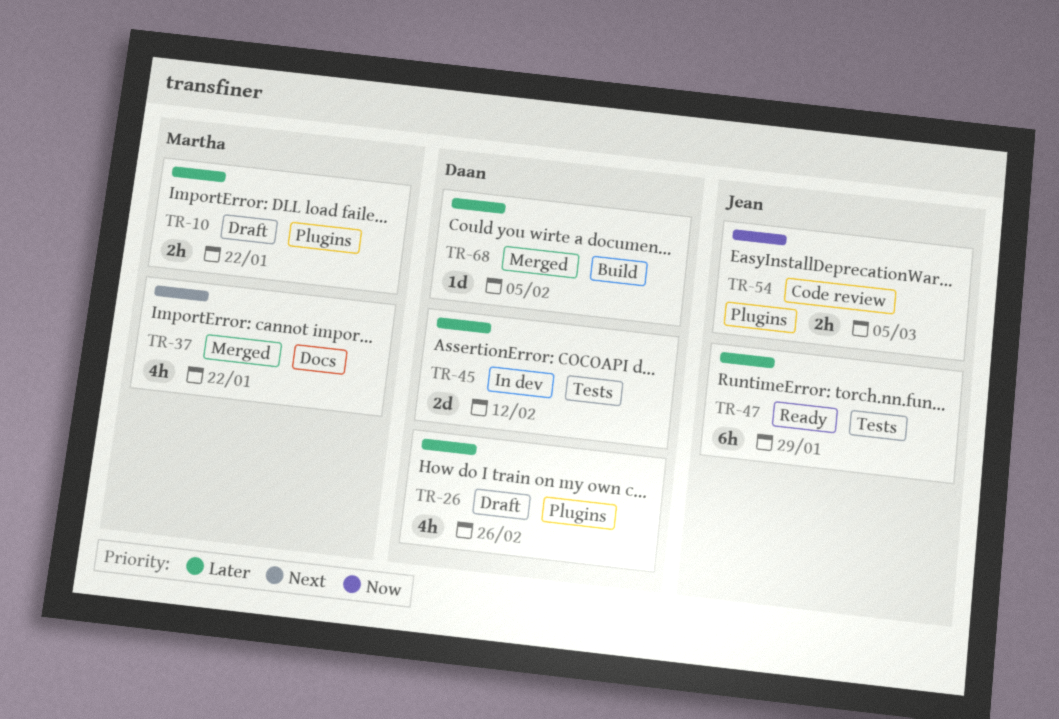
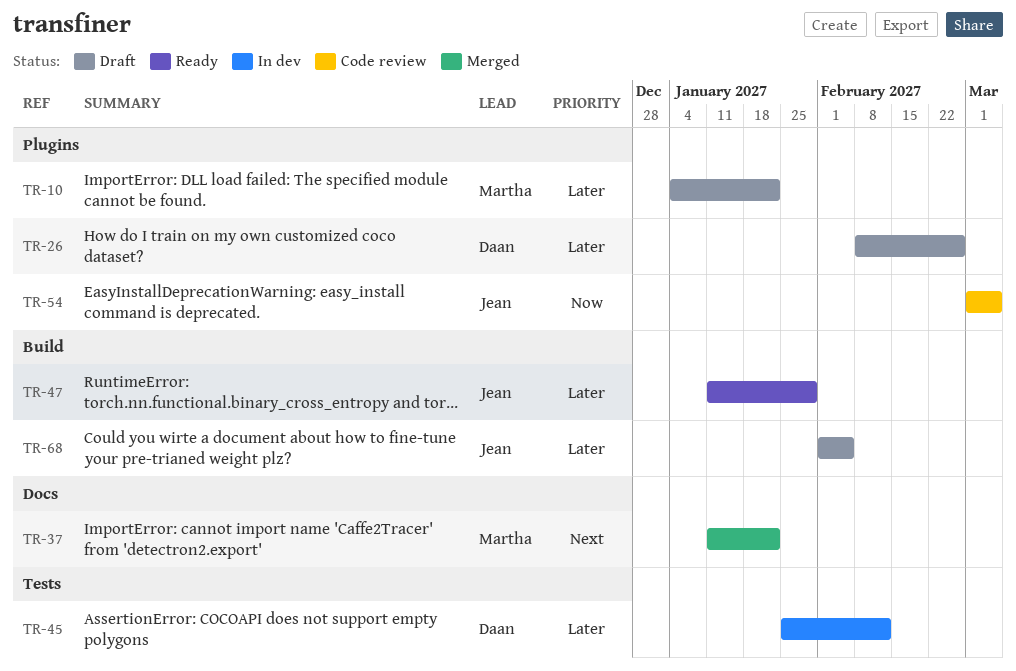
TR-47, label: Tests -> Build
TR-68, status: Merged -> Draft
TR-68, owner: Daan -> Jean

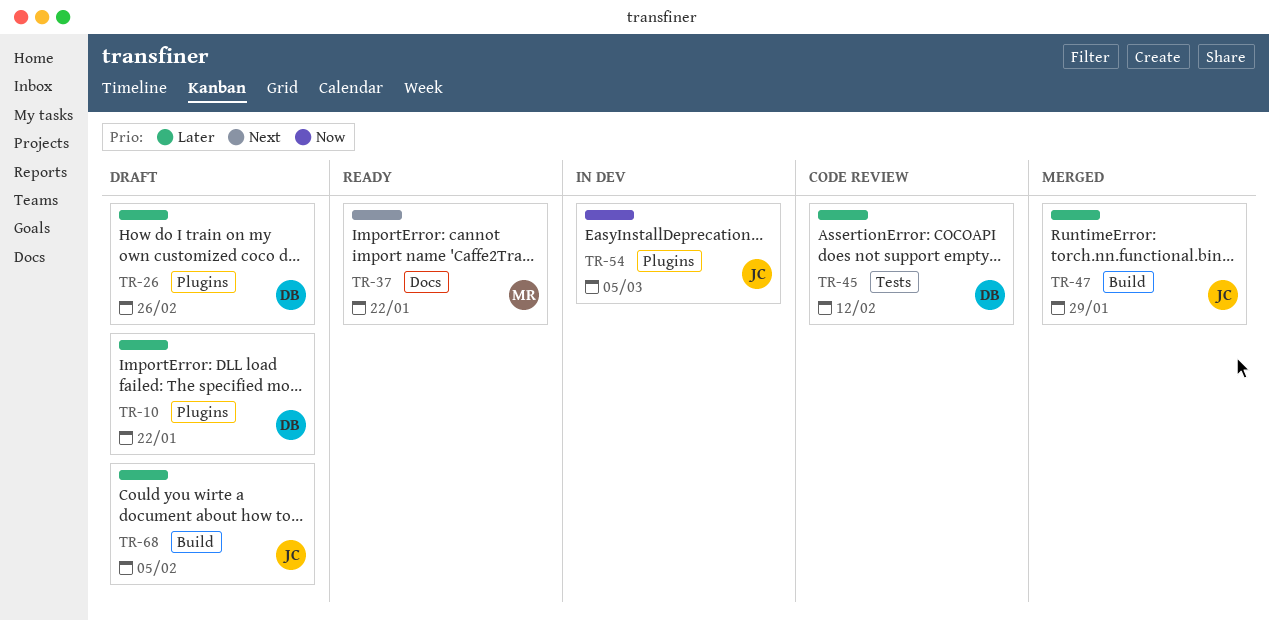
TR-10, owner: Martha -> Daan
TR-37, status: Merged -> Ready
TR-45, status: In dev -> Code review
TR-47, status: Ready -> Merged
TR-54, status: Code review -> In dev

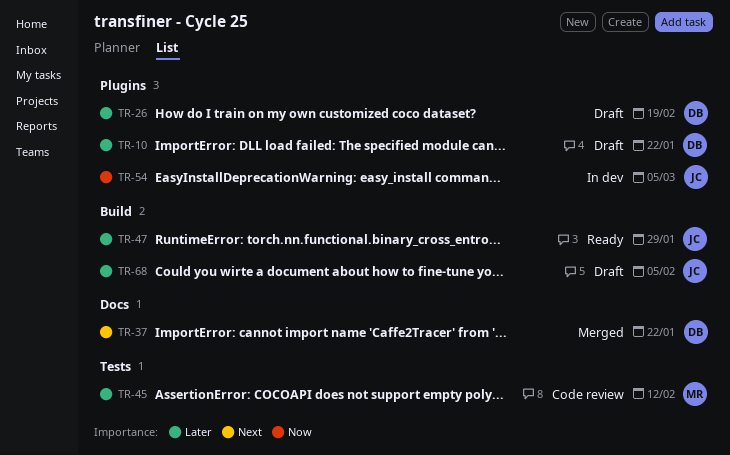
TR-26, due: Feb 26 -> Feb 19
TR-37, status: Ready -> Merged
TR-37, owner: MR -> DB
TR-45, owner: DB -> MR
TR-47, status: Merged -> Ready

